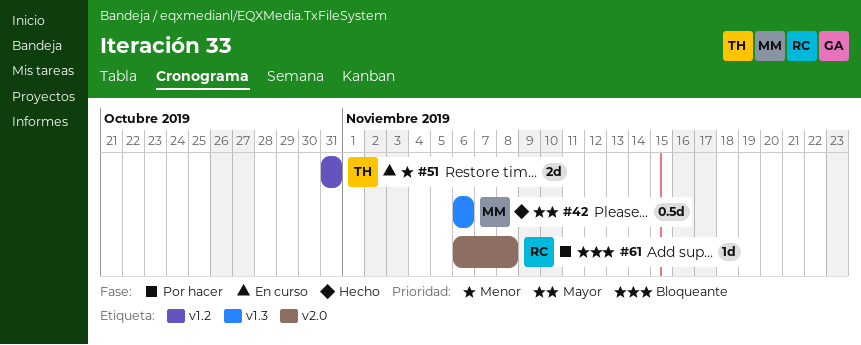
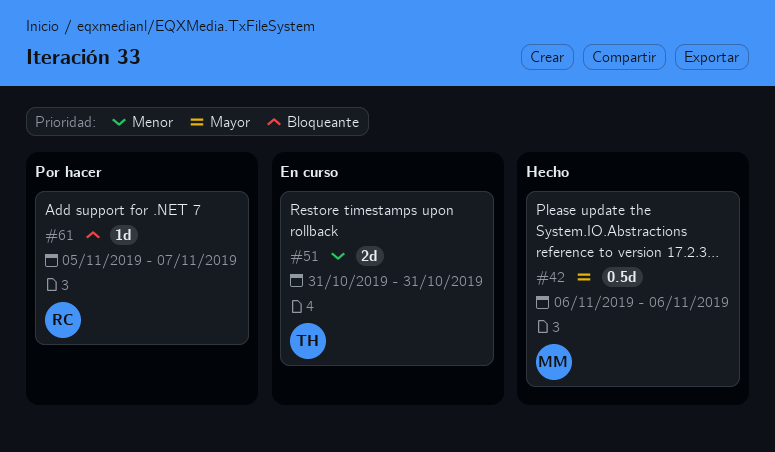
#61, start: Nov 6 -> Nov 5
#61, due: Nov 8 -> Nov 7

